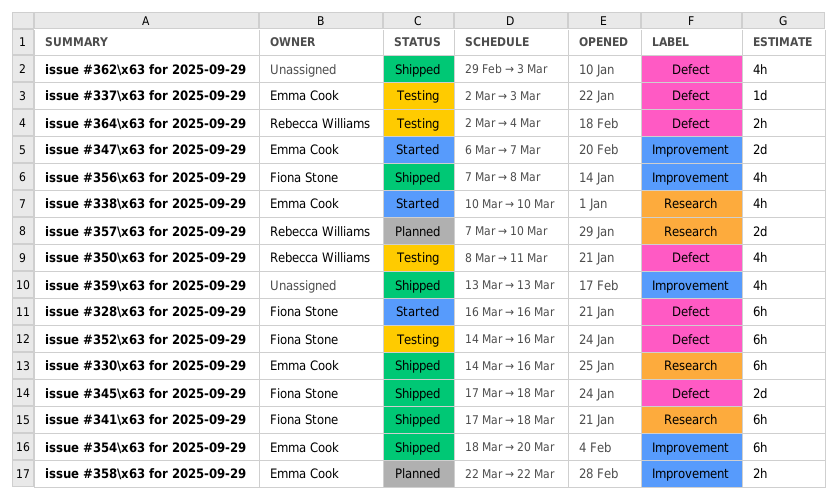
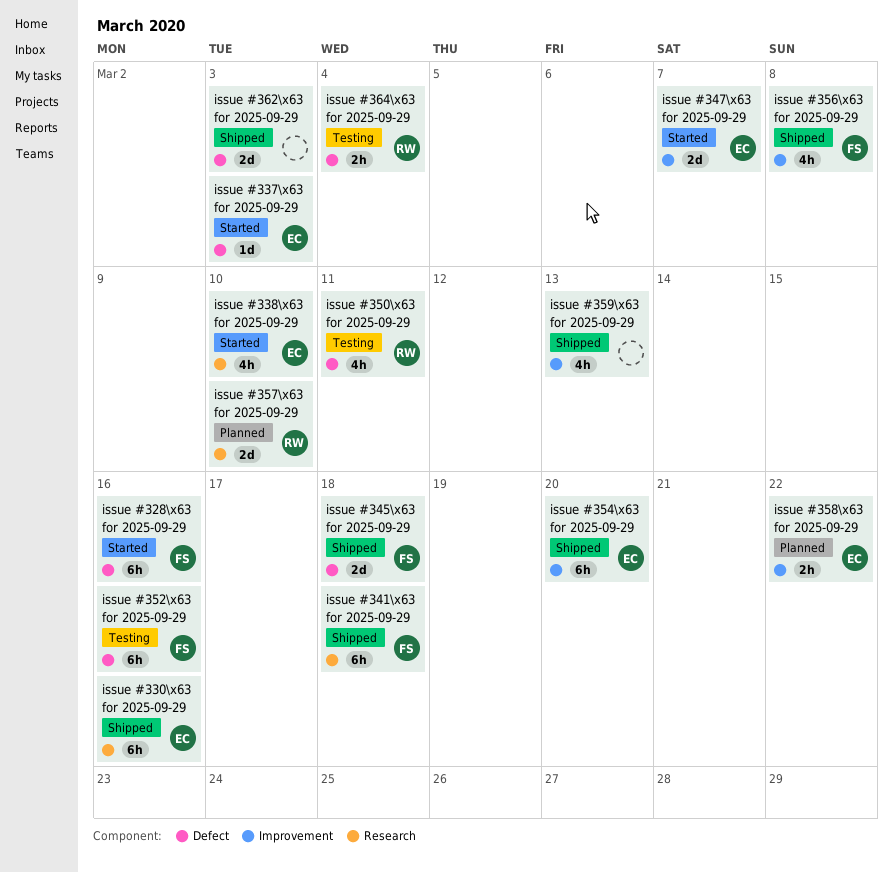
issue #337\x63 for 2025-09-29, status: Testing -> Started
issue #362\x63 for 2025-09-29, estimate: 4h -> 2d

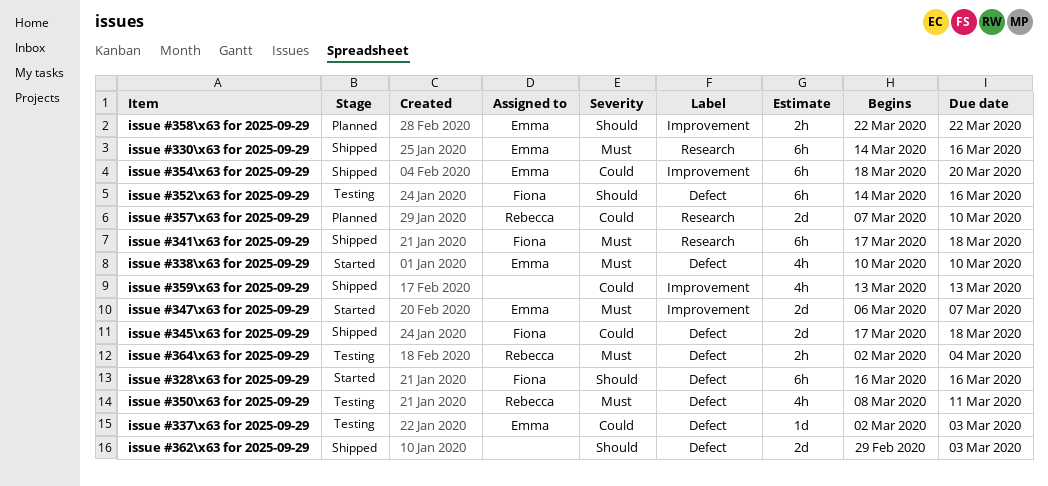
issue #337\x63 for 2025-09-29, status: Started -> Testing
issue #338\x63 for 2025-09-29, label: Research -> Defect
issue #356\x63 for 2025-09-29: present -> none

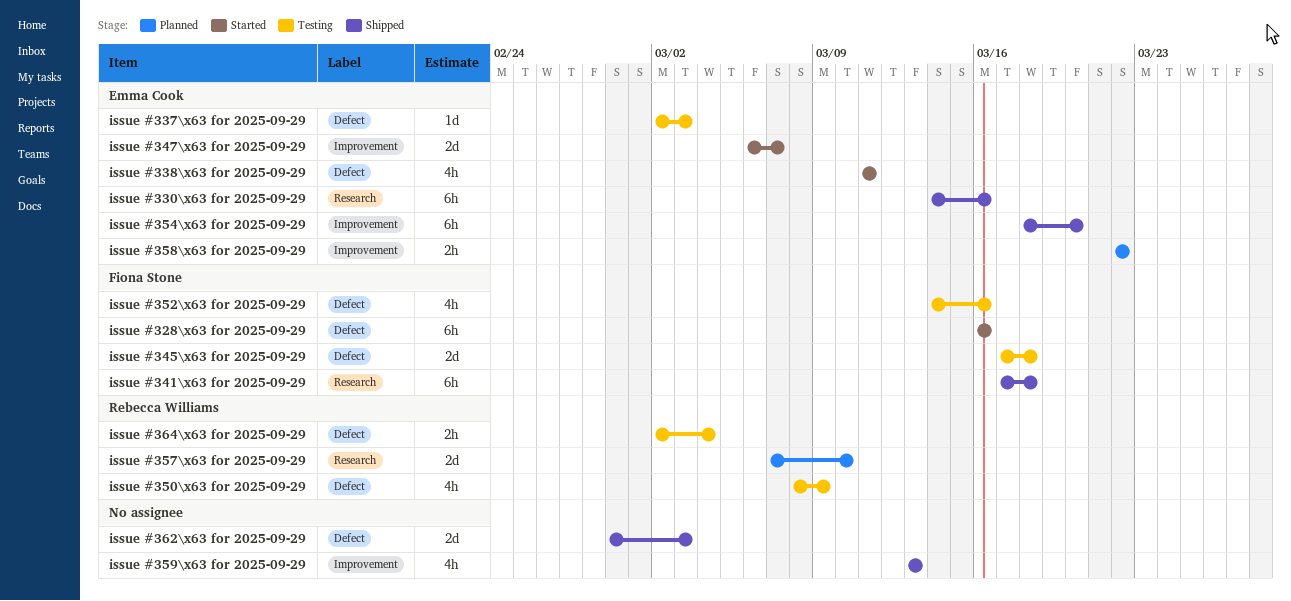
issue #338\x63 for 2025-09-29, start: Mar 10 -> Mar 11
issue #338\x63 for 2025-09-29, due: Mar 10 -> Mar 11
issue #345\x63 for 2025-09-29, status: Shipped -> Testing
issue #350\x63 for 2025-09-29, due: Mar 11 -> Mar 9
issue #352\x63 for 2025-09-29, estimate: 6h -> 4h

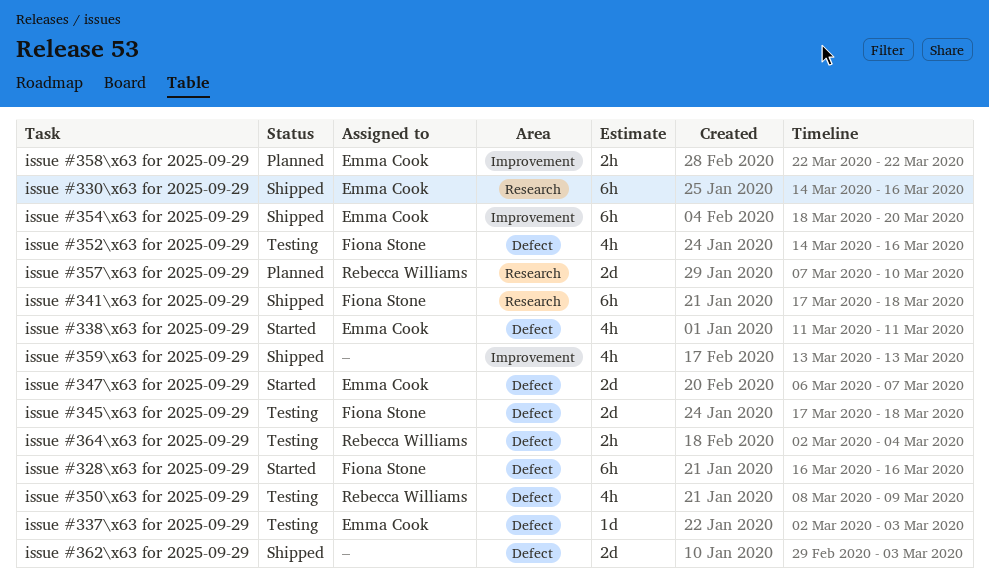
issue #347\x63 for 2025-09-29, label: Improvement -> Defect

